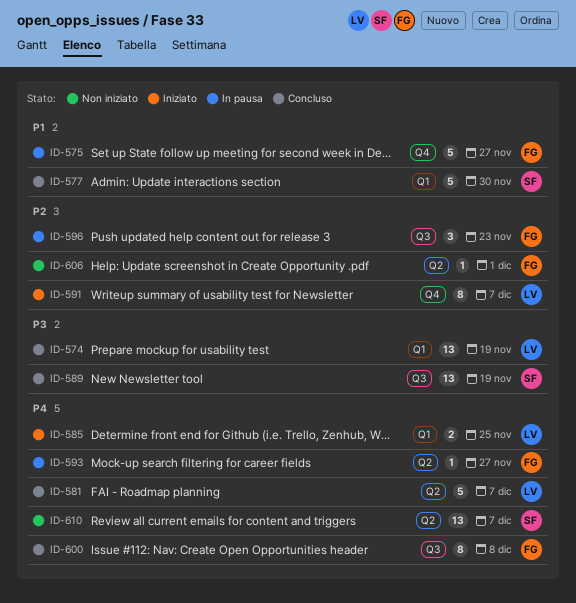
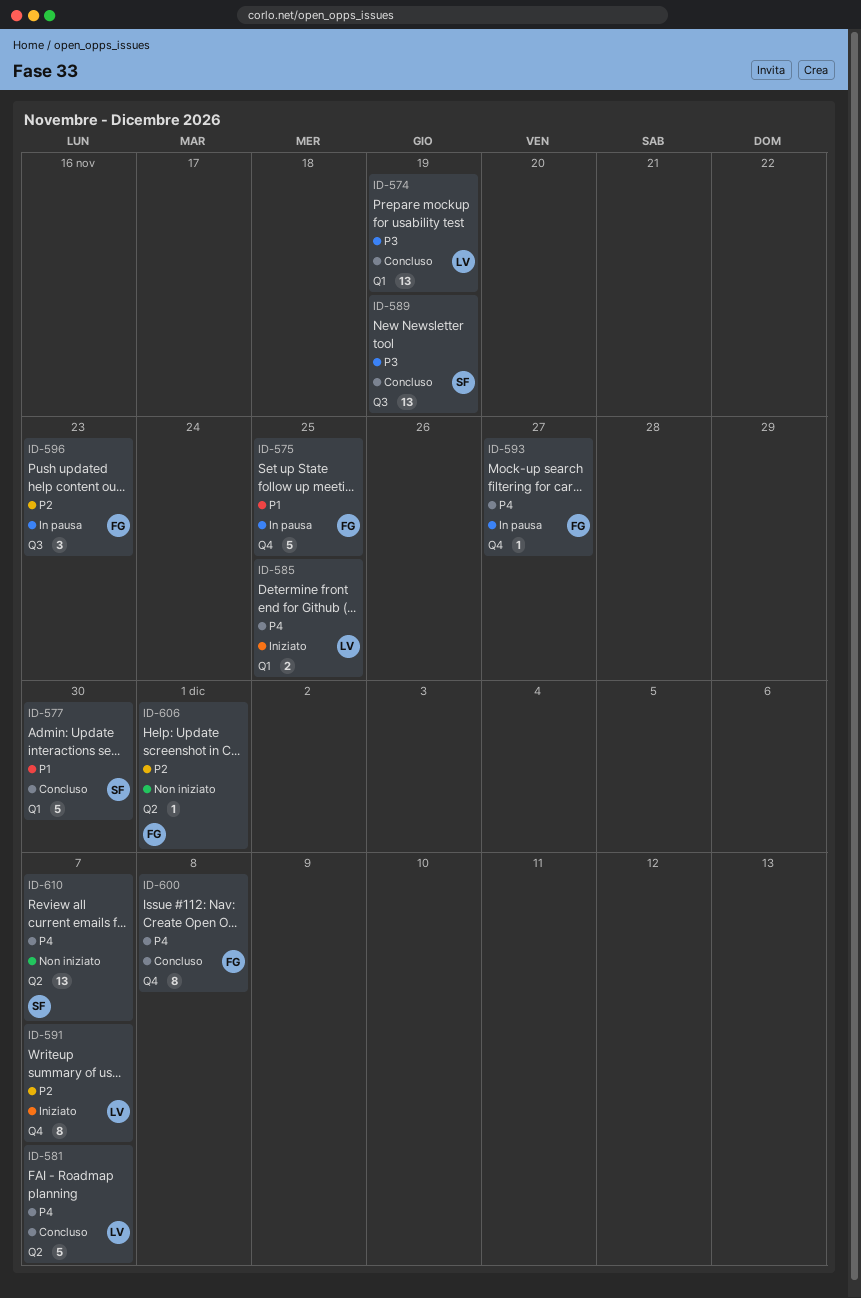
ID-575, due: Nov 27 -> Nov 25
ID-593, label: Q2 -> Q4
ID-600, label: Q3 -> Q4

